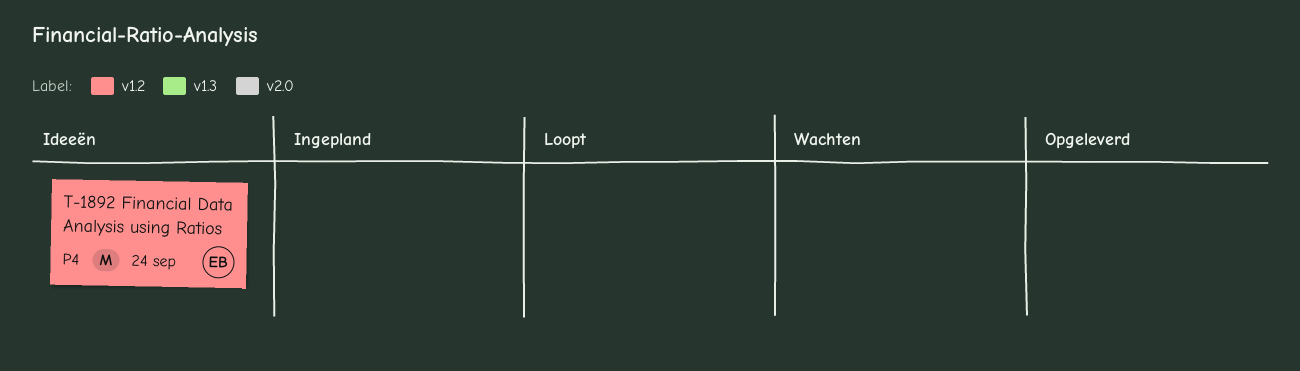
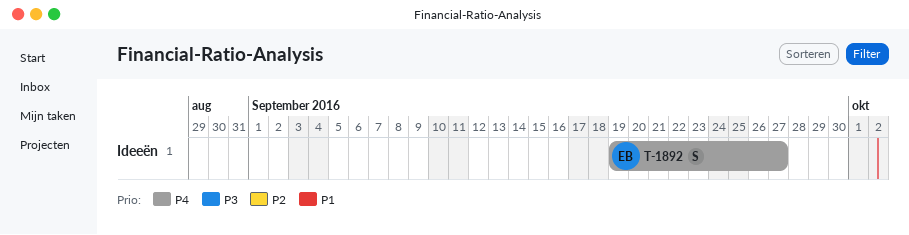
T-1892, estimate: M -> S
T-1892, due: Sep 24 -> Sep 27

